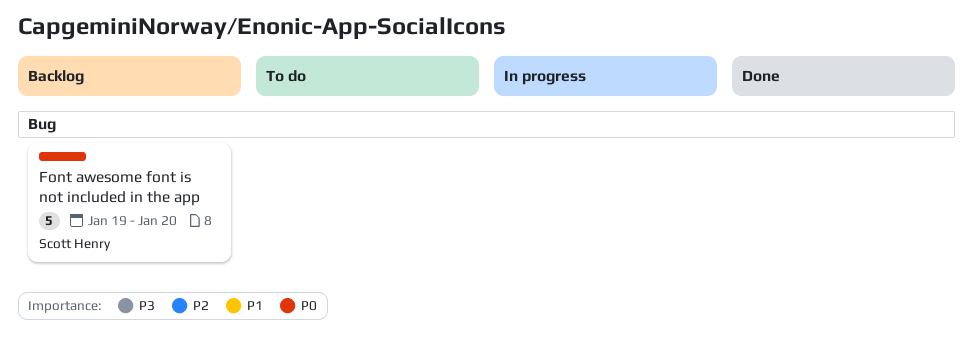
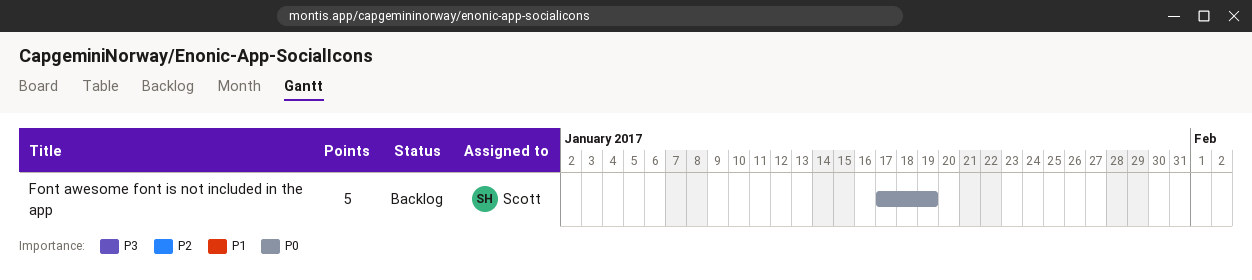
Font awesome font is not included in the app, start: Jan 19 -> Jan 17
Font awesome font is not included in the app, due: Jan 20 -> Jan 19

